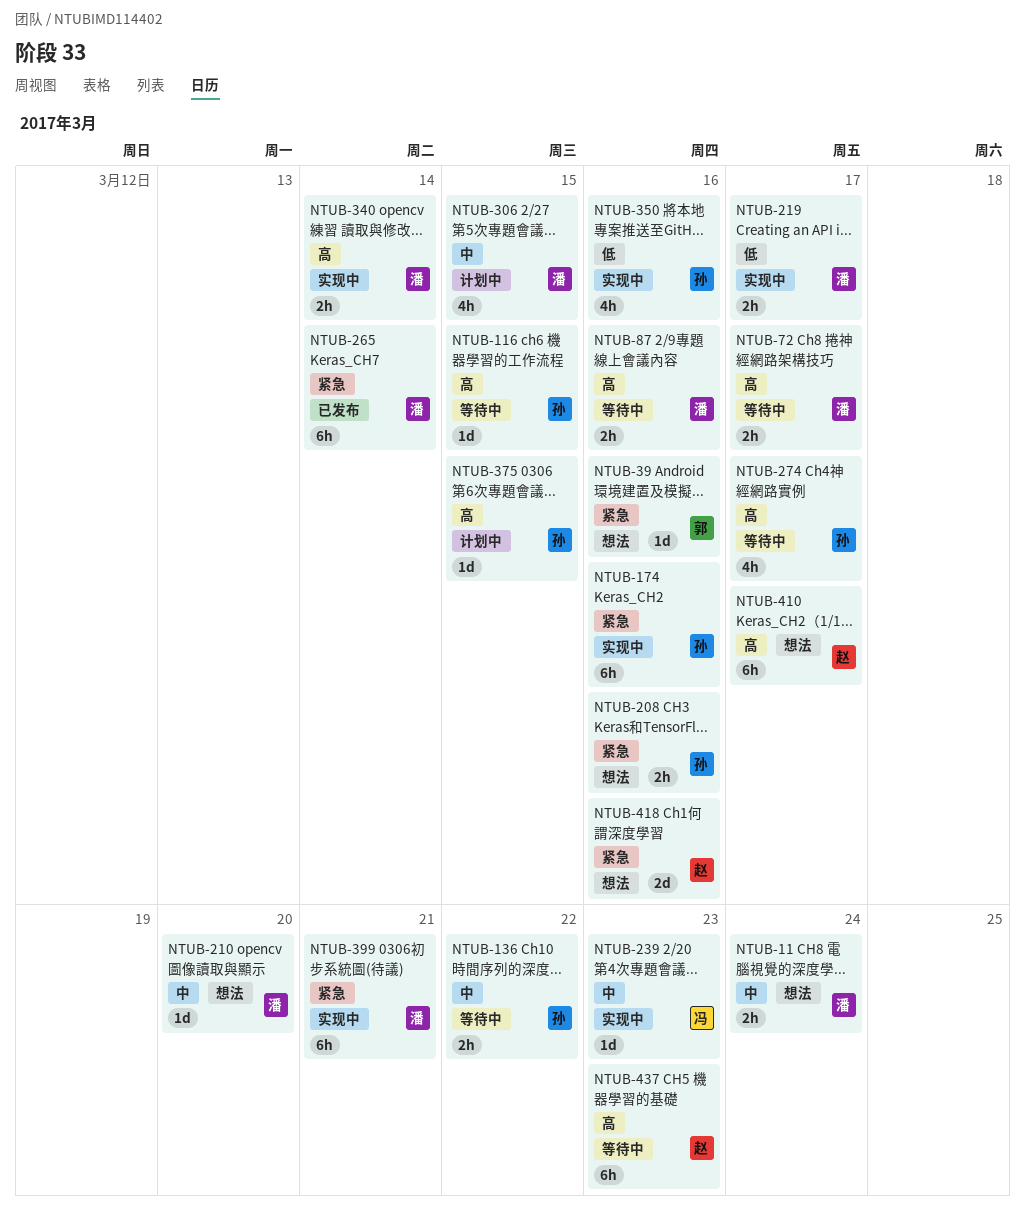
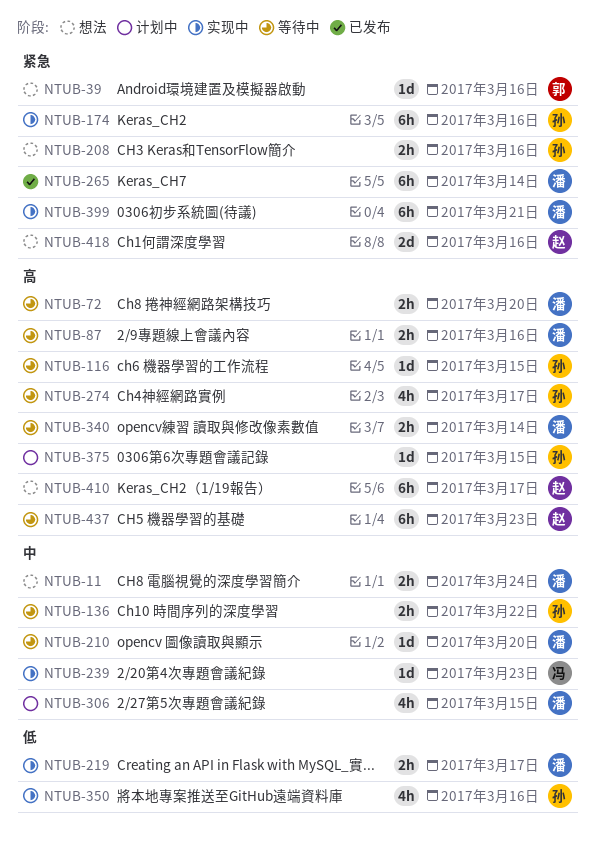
NTUB-72, due: Mar 17 -> Mar 20
NTUB-210, status: 想法 -> 等待中
NTUB-340, status: 实现中 -> 等待中

